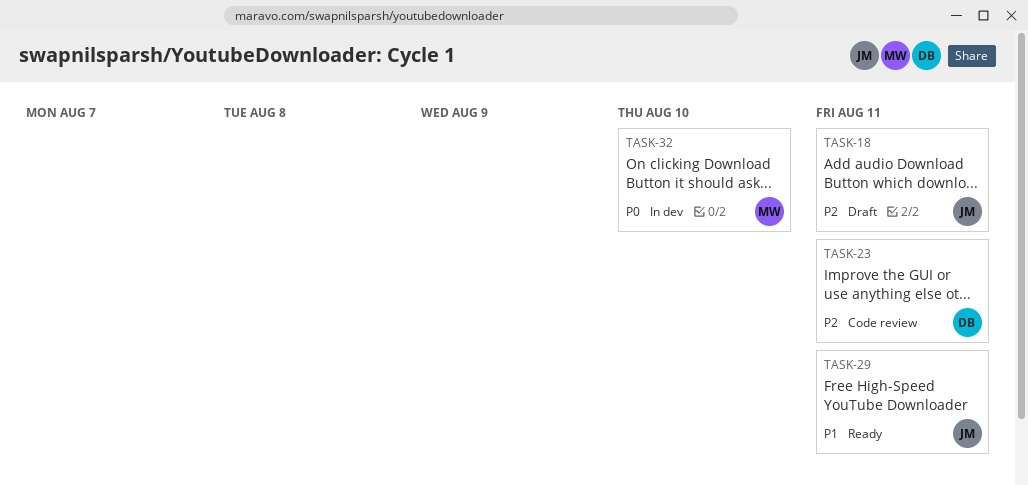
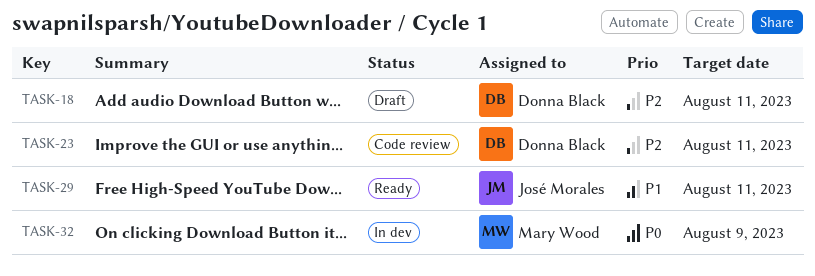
TASK-18, owner: José Morales -> Donna Black
TASK-32, due: Aug 10 -> Aug 9

